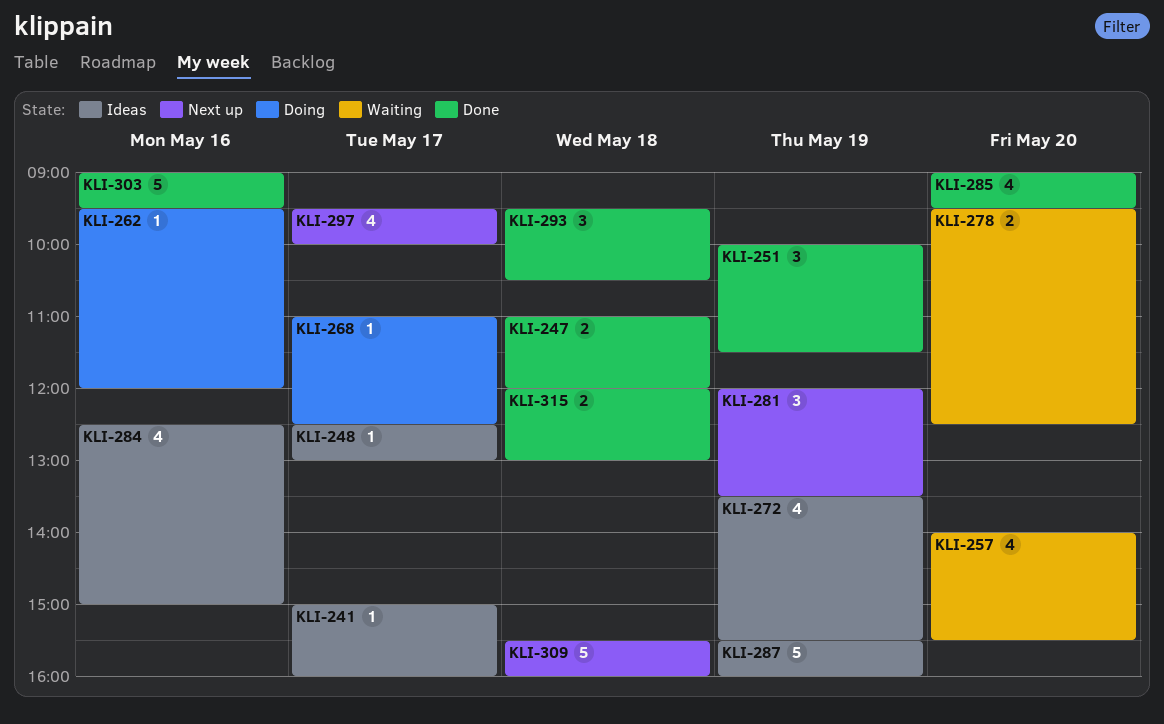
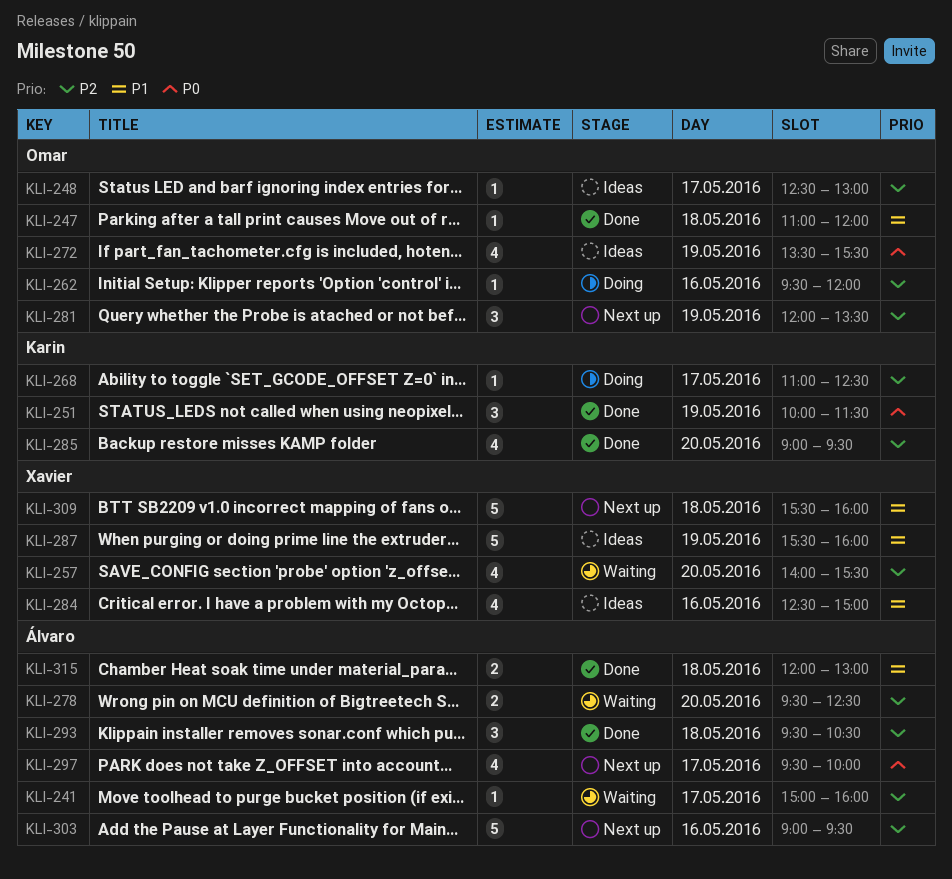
KLI-241, status: Ideas -> Waiting
KLI-247, estimate: 2 -> 1
KLI-303, status: Done -> Next up

